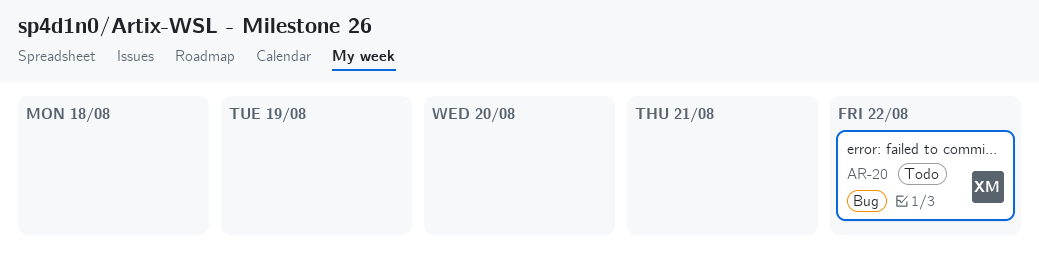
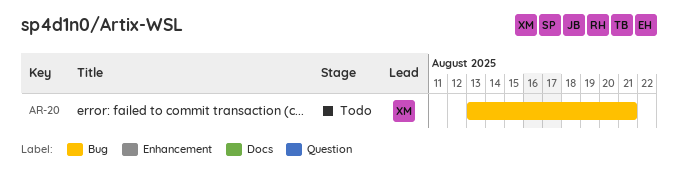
AR-20, due: Aug 22 -> Aug 21

